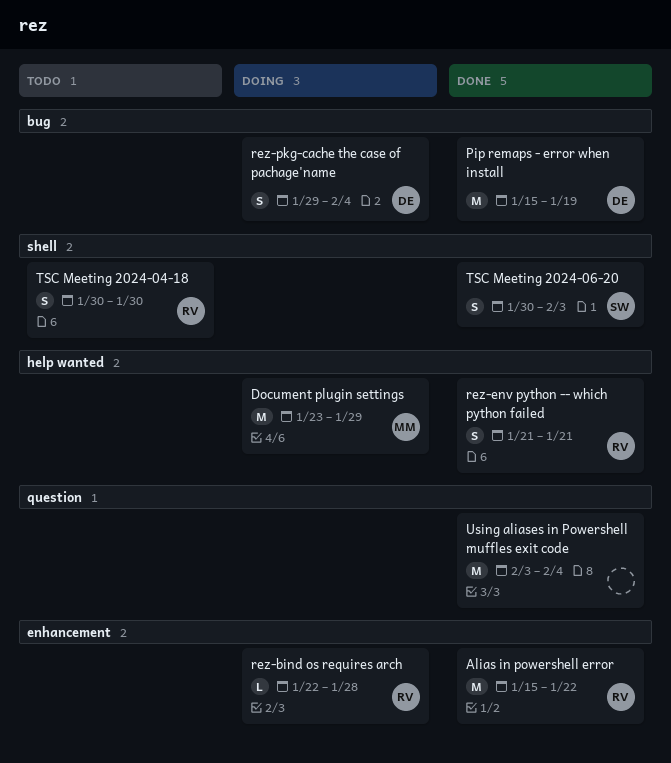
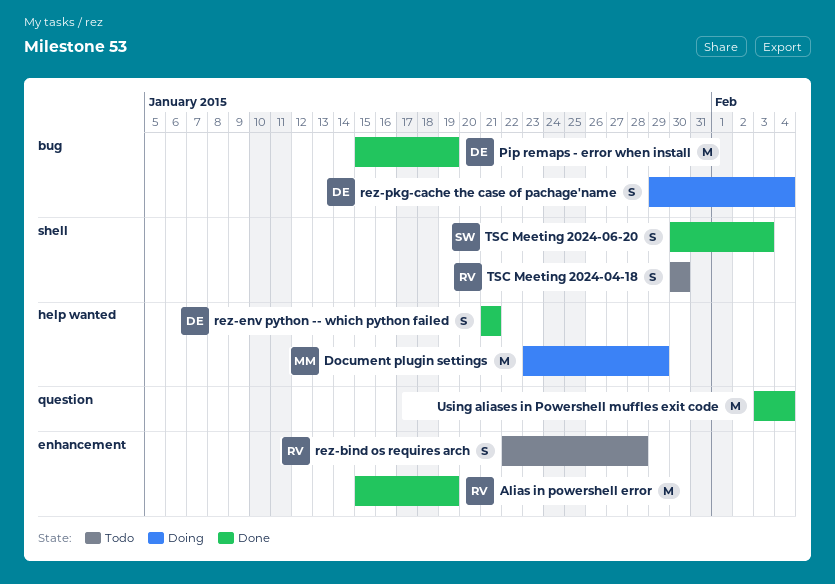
Alias in powershell error, due: Jan 22 -> Jan 19
rez-bind os requires arch, status: Doing -> Todo
rez-bind os requires arch, estimate: L -> S
rez-env python -- which python failed, owner: RV -> DE

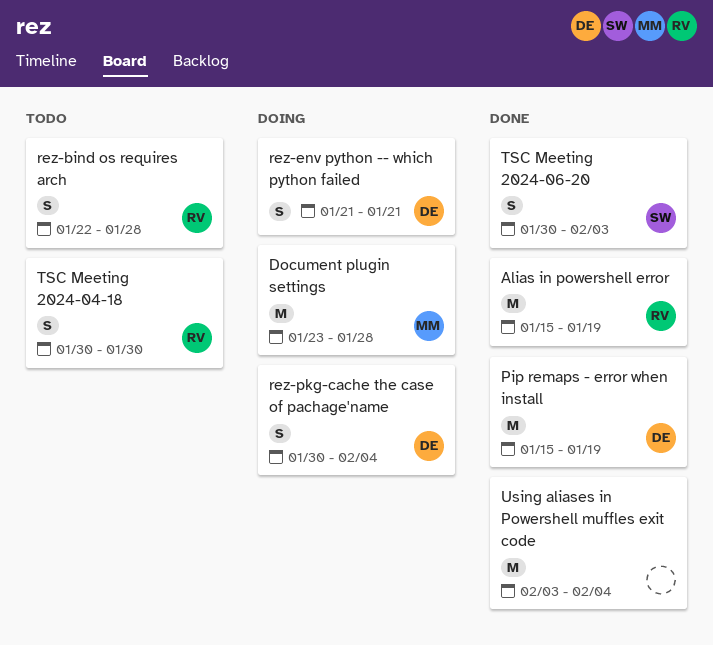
Document plugin settings, due: Jan 29 -> Jan 28
rez-env python -- which python failed, status: Done -> Doing
rez-pkg-cache the case of pachage'name, start: Jan 29 -> Jan 30

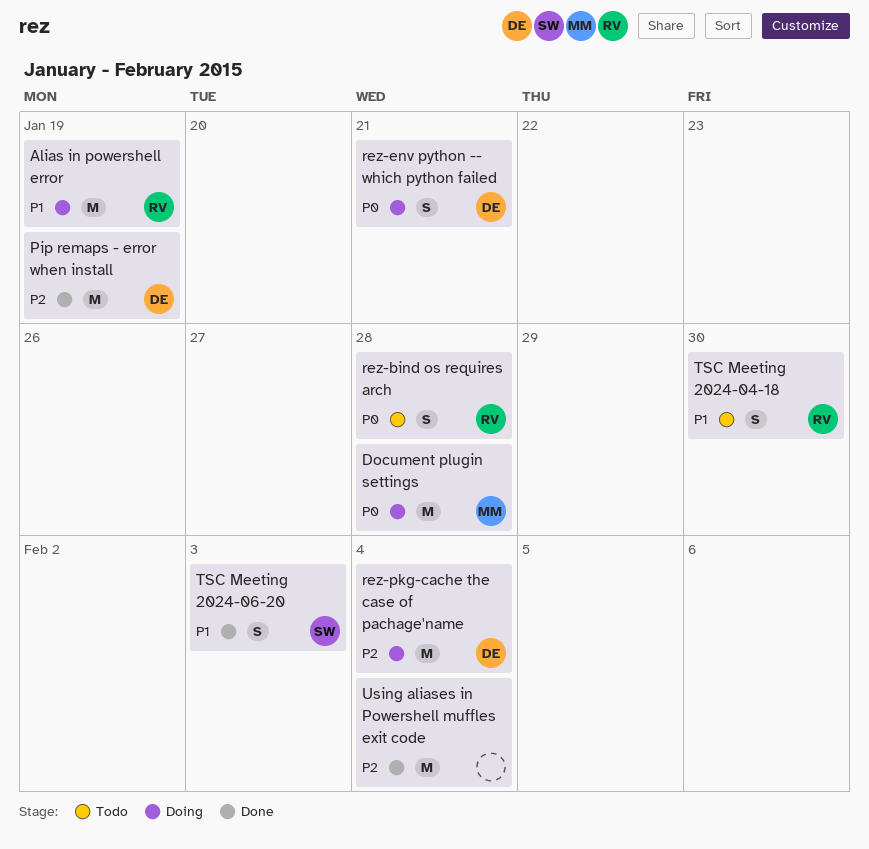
Alias in powershell error, status: Done -> Doing
rez-pkg-cache the case of pachage'name, estimate: S -> M

